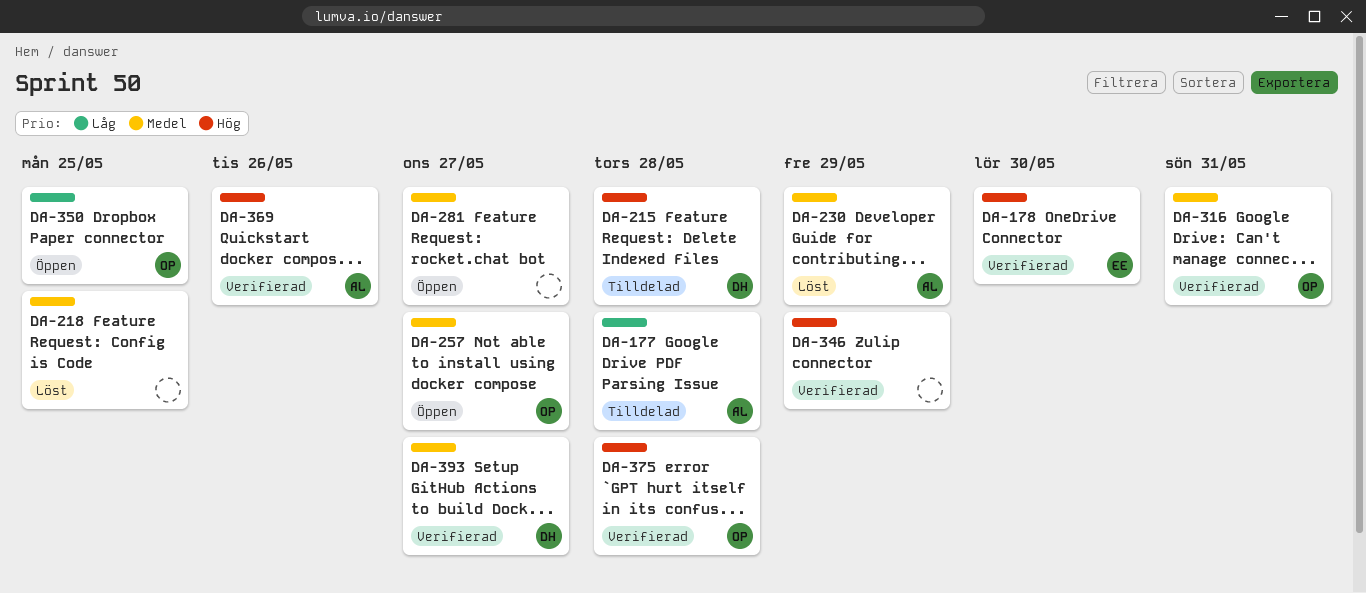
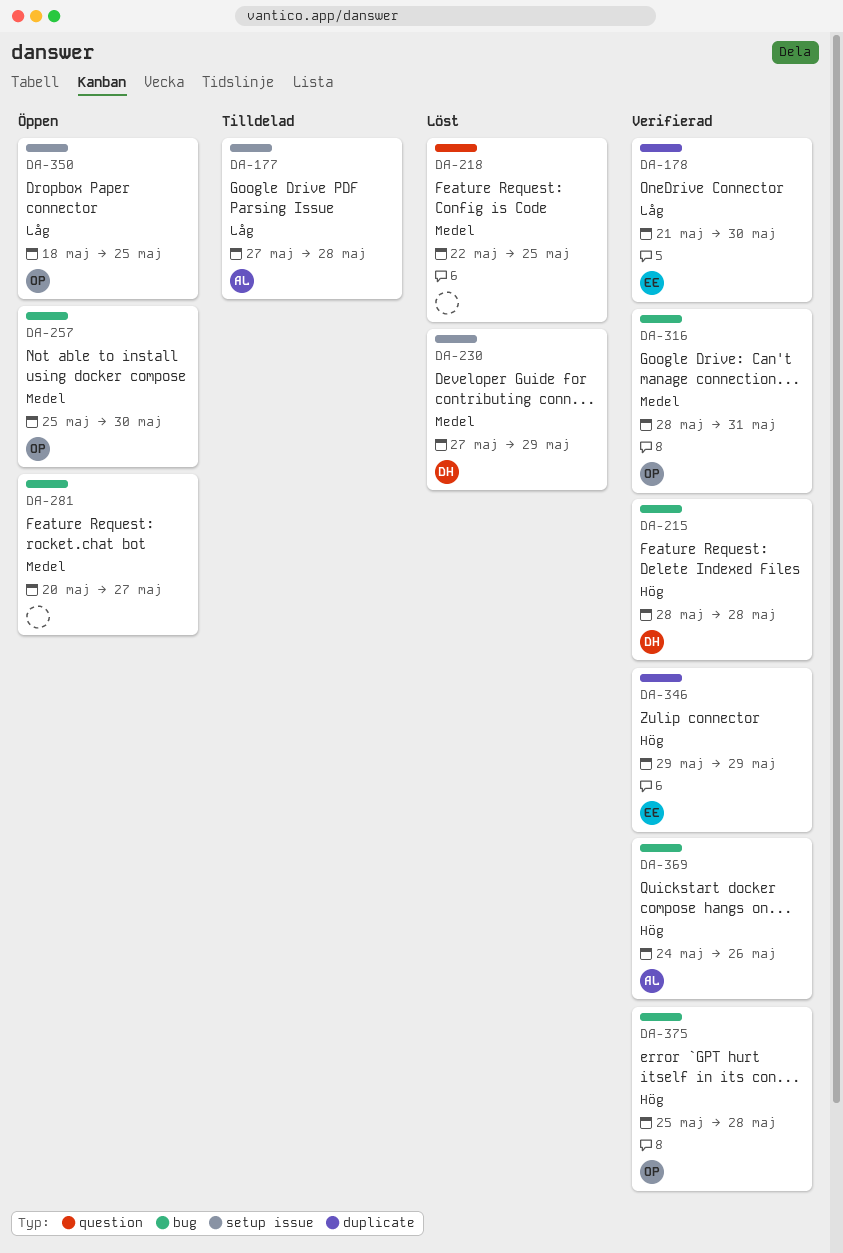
DA-178, priority: Hög -> Låg
DA-215, status: Tilldelad -> Verifierad
DA-230, owner: AL -> DH
DA-257, due: May 27 -> May 30
DA-346, owner: none -> EE
DA-393: present -> none

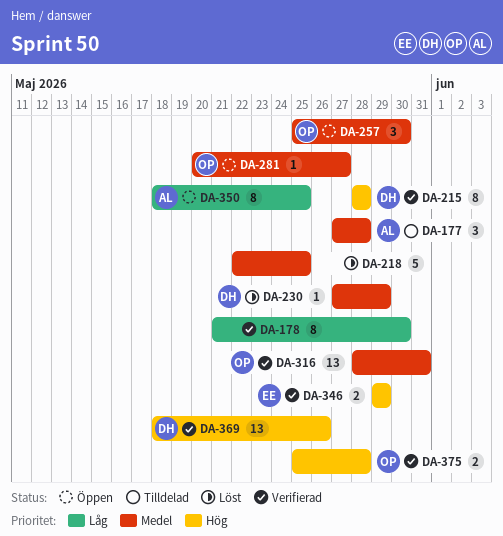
DA-177, priority: Låg -> Medel
DA-178, owner: EE -> none
DA-281, owner: none -> OP
DA-350, owner: OP -> AL
DA-369, owner: AL -> DH
DA-369, start: May 24 -> May 18

